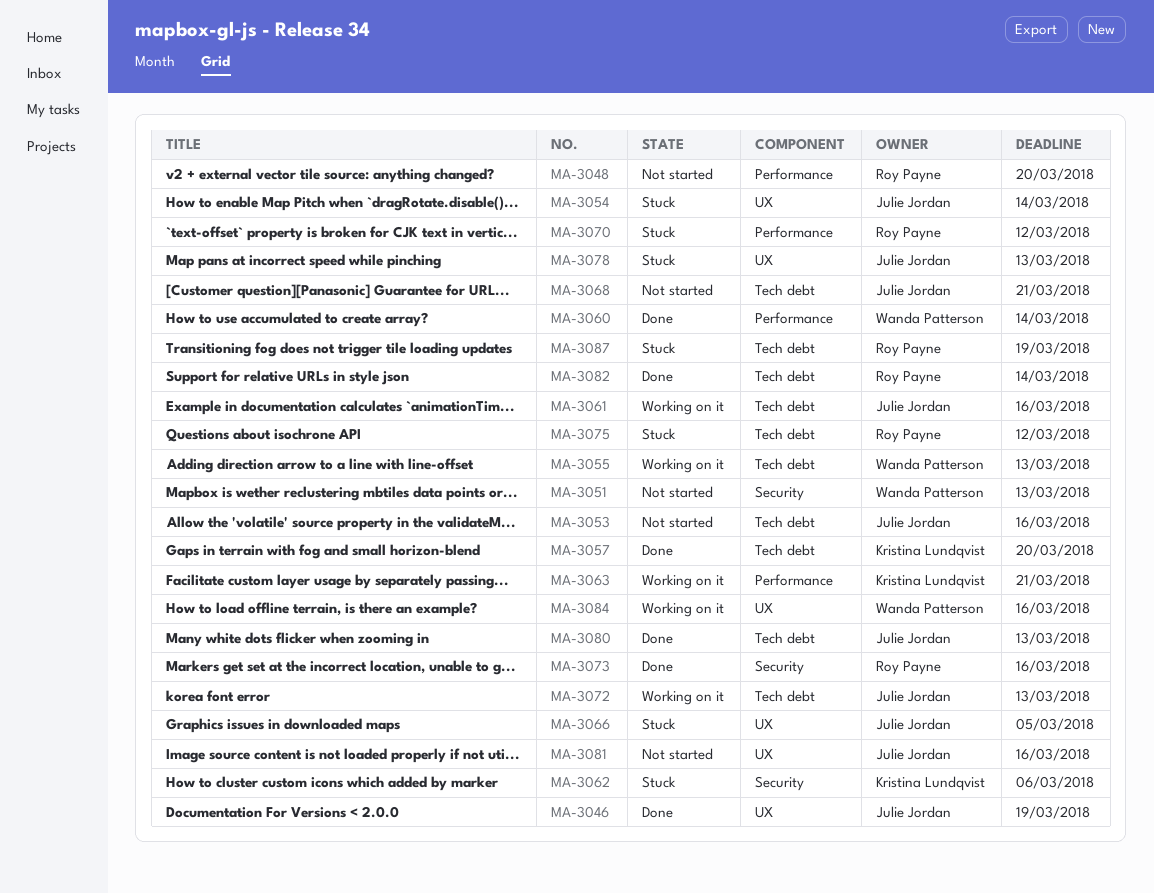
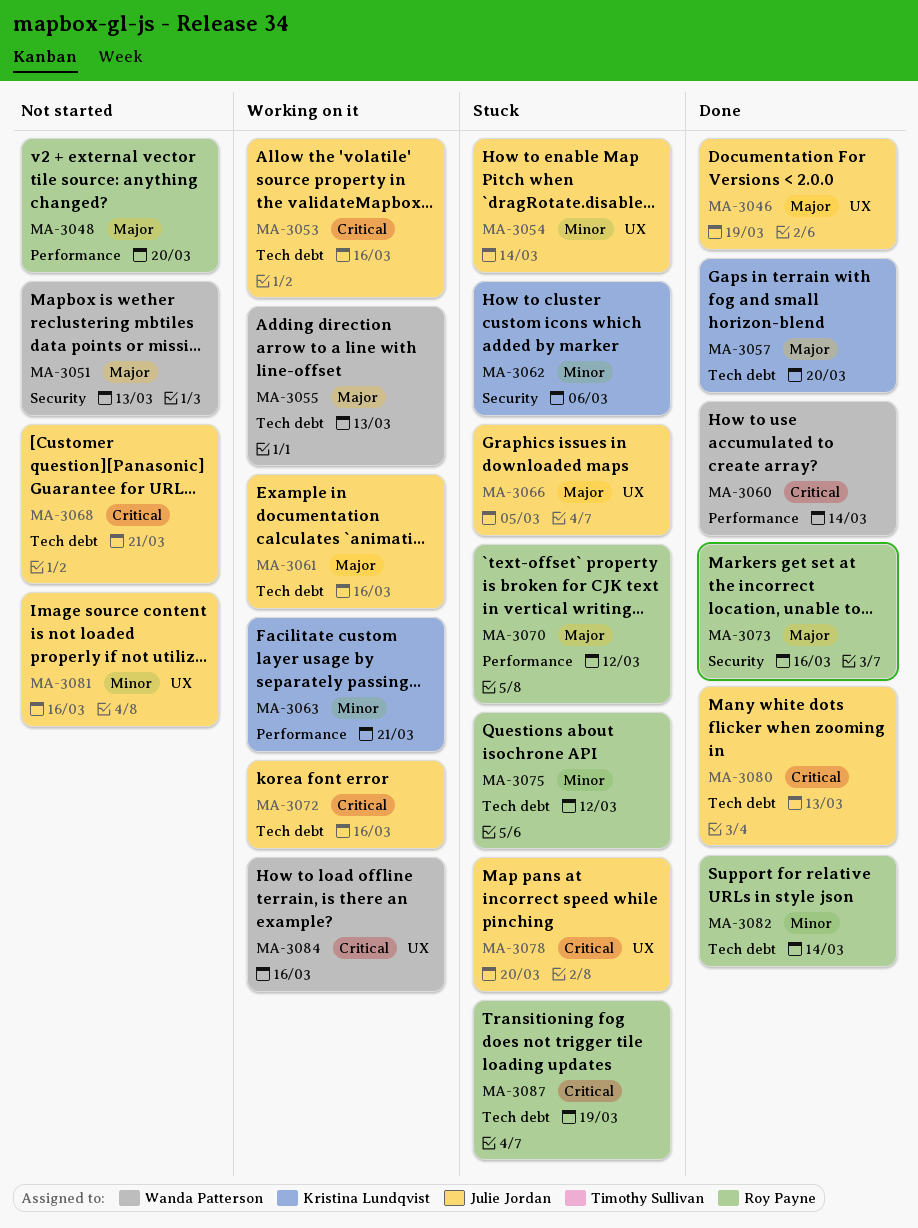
MA-3053, status: Not started -> Working on it
MA-3072, due: Mar 13 -> Mar 16
MA-3078, due: Mar 13 -> Mar 20

